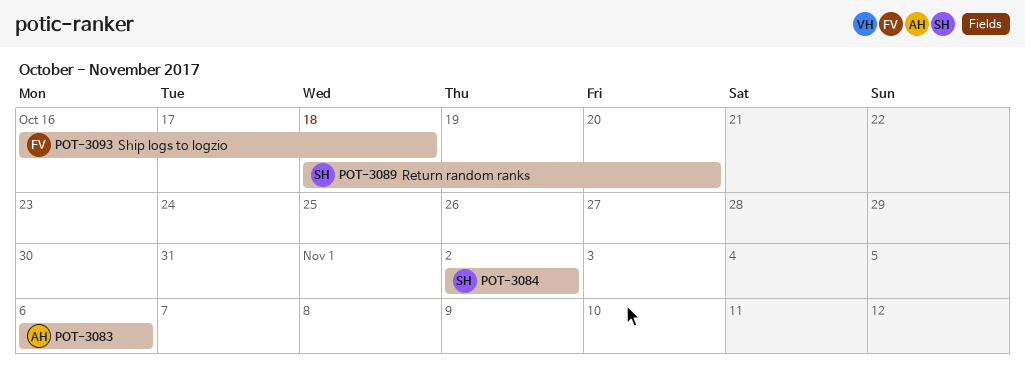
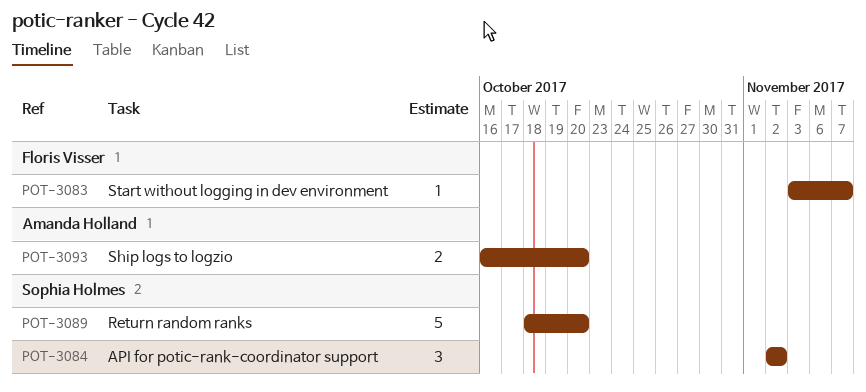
POT-3083, owner: Amanda Holland -> Floris Visser
POT-3083, start: Nov 6 -> Nov 3
POT-3083, due: Nov 6 -> Nov 7
POT-3093, owner: Floris Visser -> Amanda Holland
POT-3093, due: Oct 18 -> Oct 20

